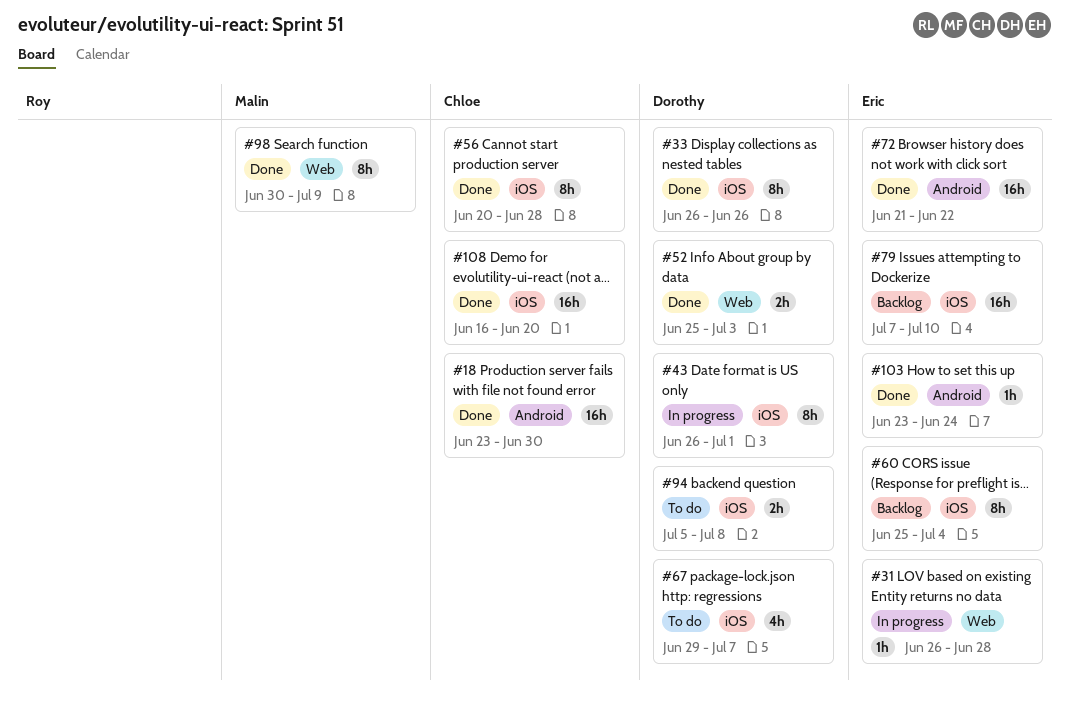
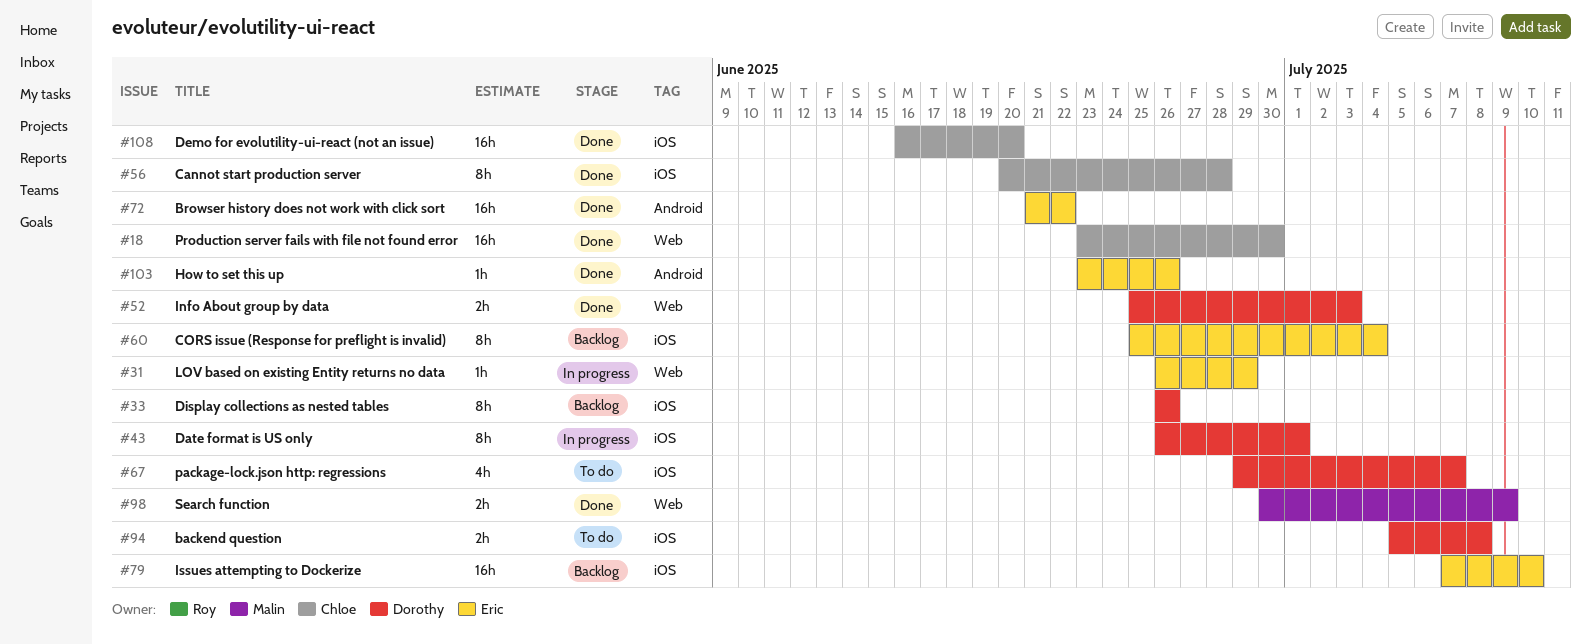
#18, label: Android -> Web
#31, due: Jun 28 -> Jun 29
#33, status: Done -> Backlog
#98, estimate: 8h -> 2h
#103, due: Jun 24 -> Jun 26

